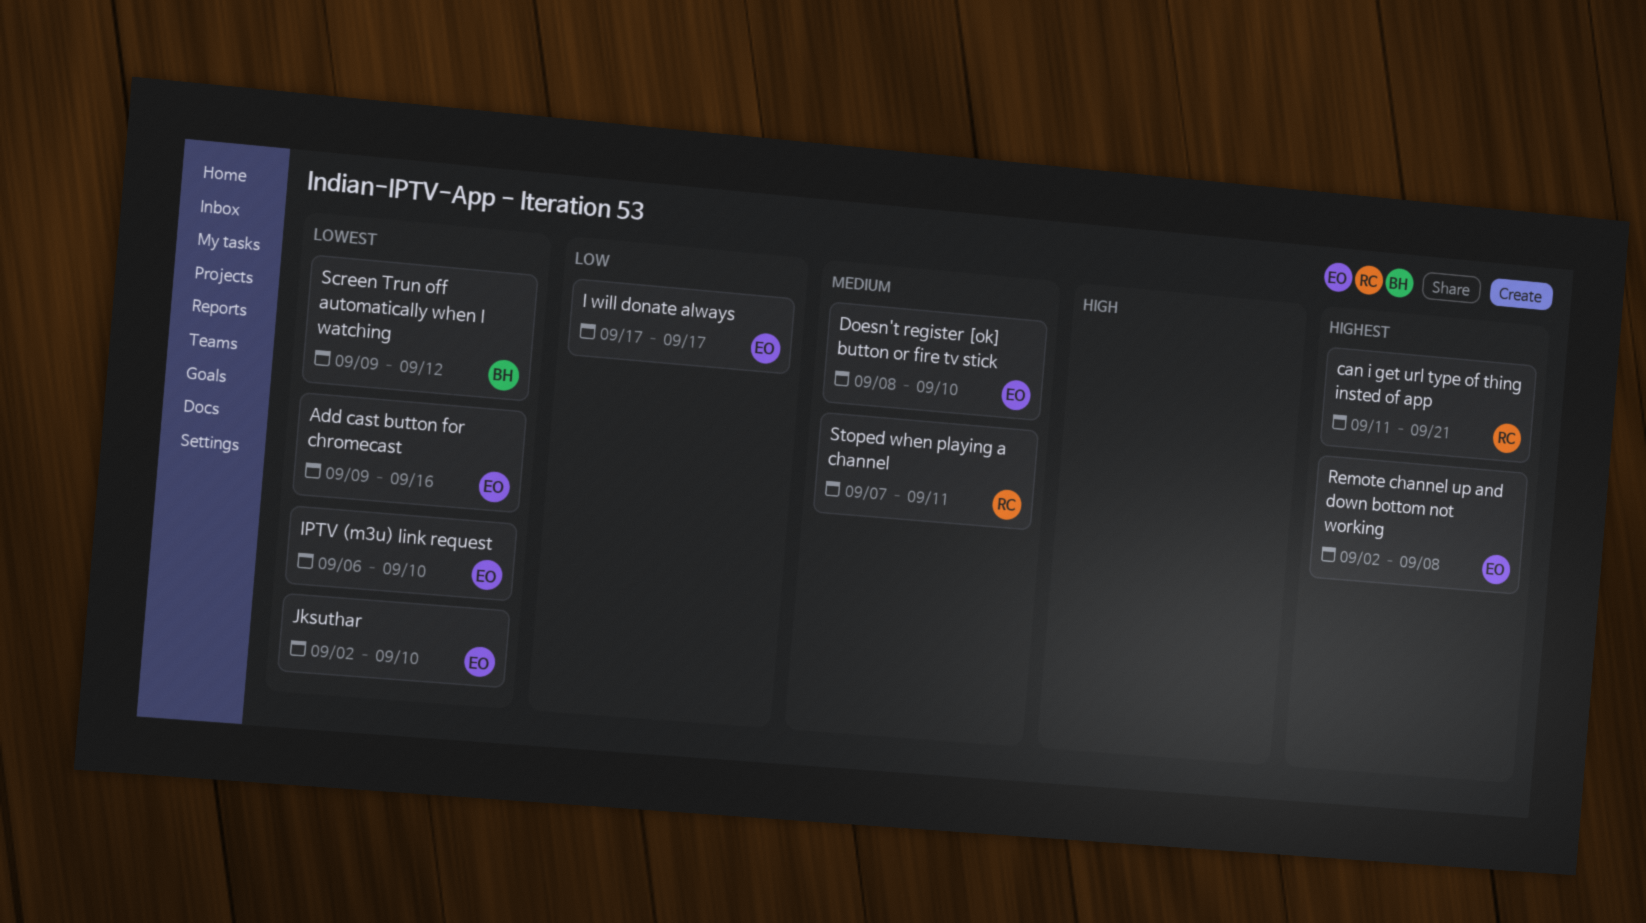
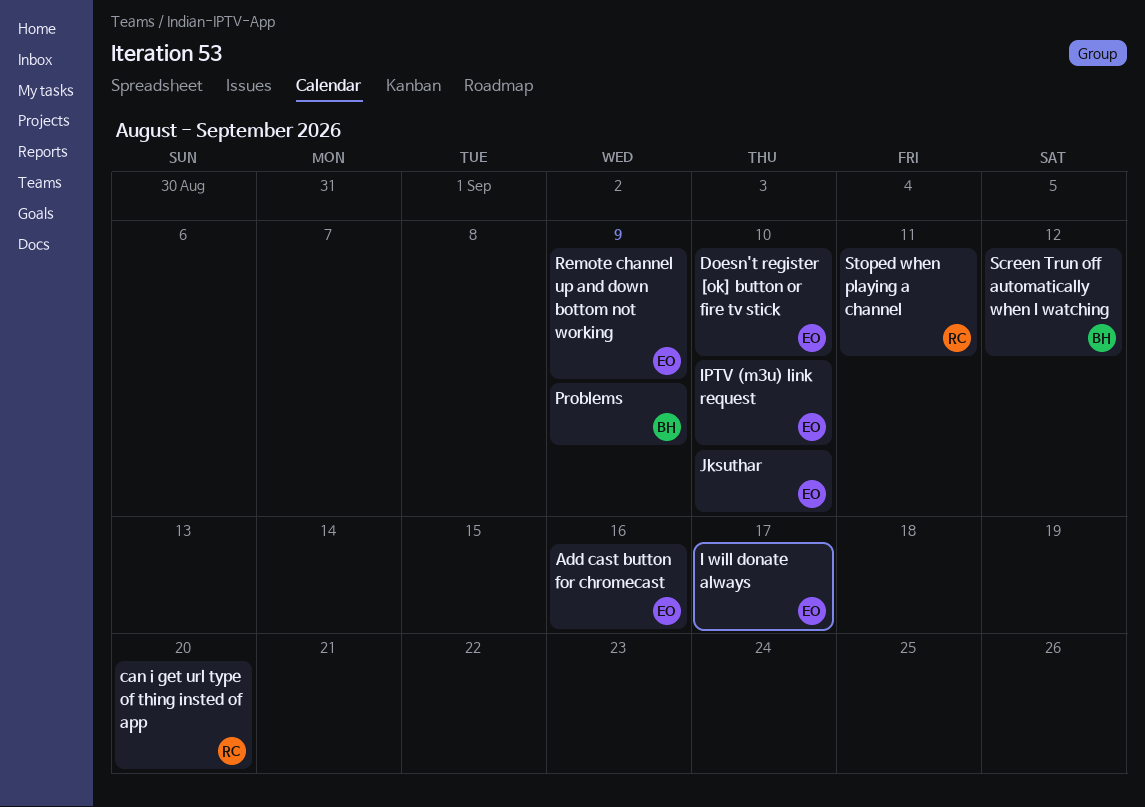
can i get url type of thing insted of app, due: Sep 21 -> Sep 20
Problems: none -> present
Remote channel up and down bottom not working, due: Sep 8 -> Sep 9

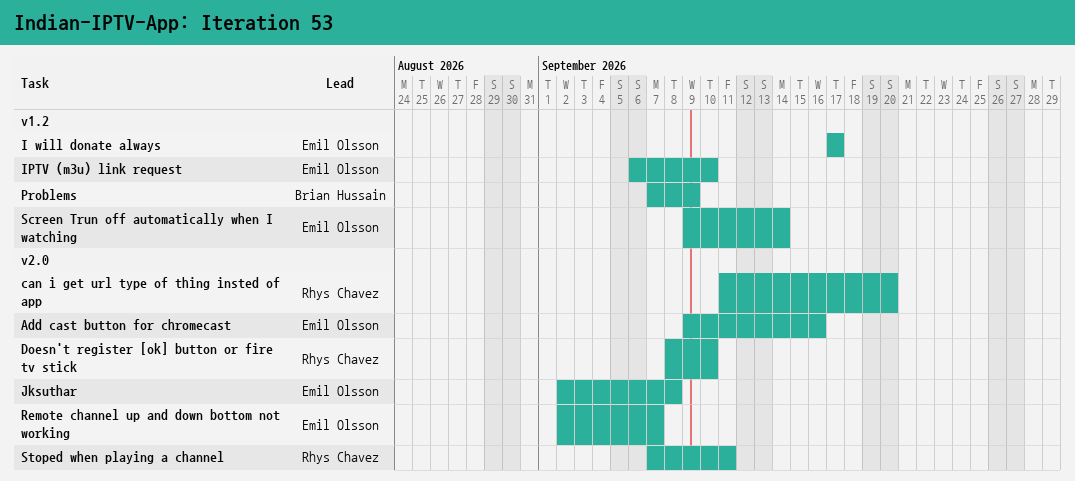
Doesn't register [ok] button or fire tv stick, owner: Emil Olsson -> Rhys Chavez
Jksuthar, due: Sep 10 -> Sep 8
Remote channel up and down bottom not working, due: Sep 9 -> Sep 7
Screen Trun off automatically when I watching, owner: Brian Hussain -> Emil Olsson
Screen Trun off automatically when I watching, due: Sep 12 -> Sep 14

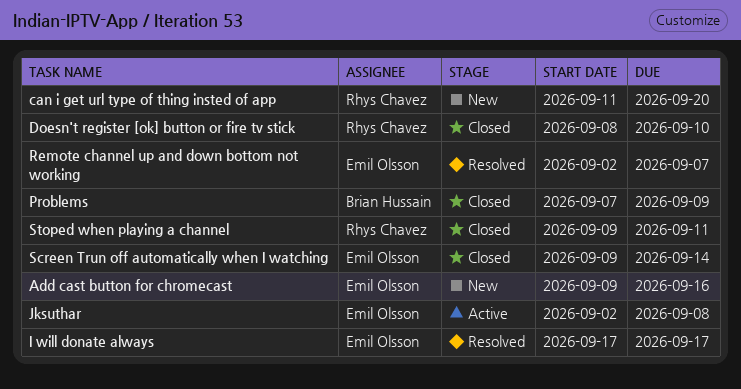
IPTV (m3u) link request: present -> none
Stoped when playing a channel, start: Sep 7 -> Sep 9

